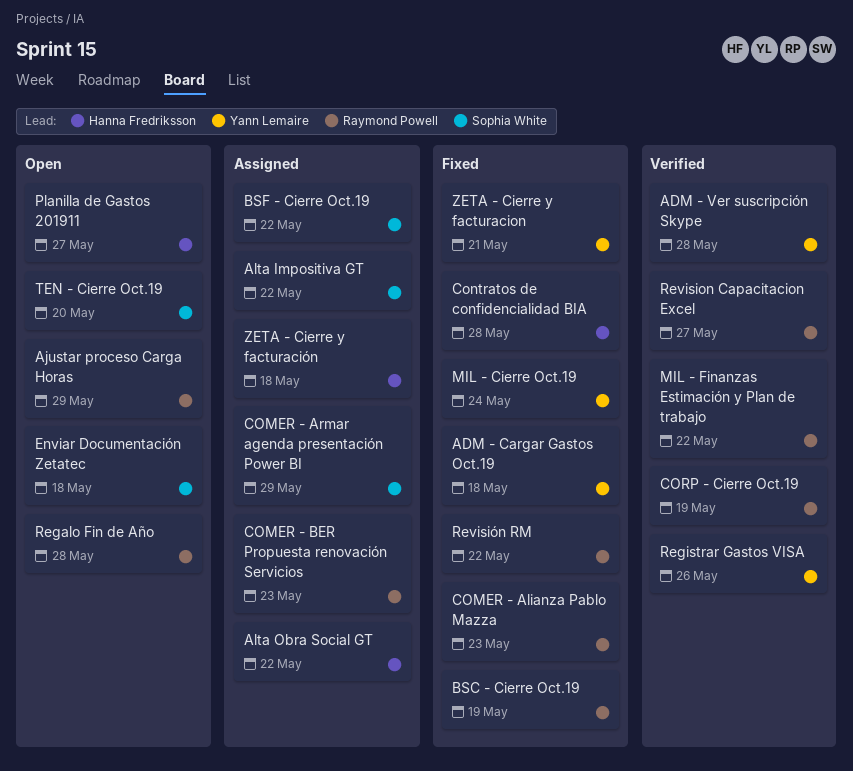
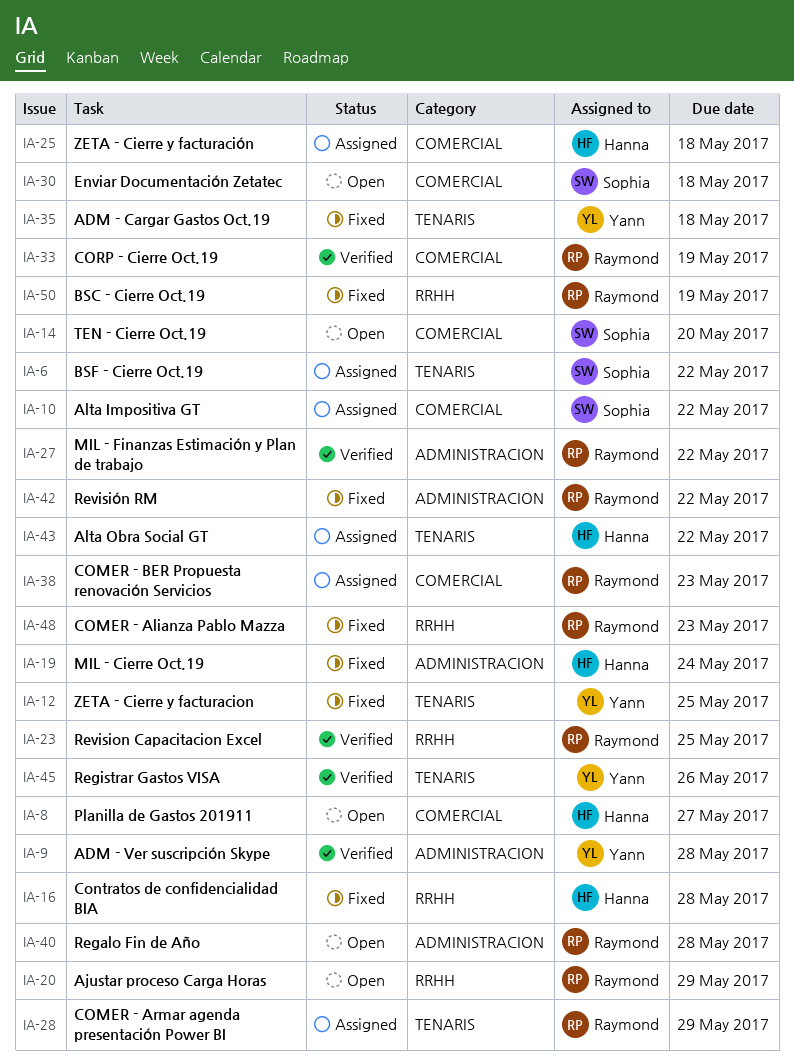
COMER - Armar agenda presentación Power BI, owner: Sophia White -> Raymond Powell
MIL - Cierre Oct.19, owner: Yann Lemaire -> Hanna Fredriksson
Revision Capacitacion Excel, due: May 27 -> May 25
ZETA - Cierre y facturacion, due: May 21 -> May 25

